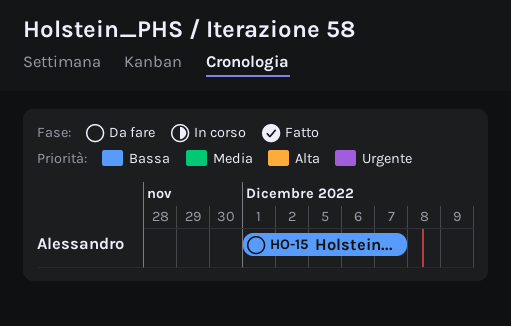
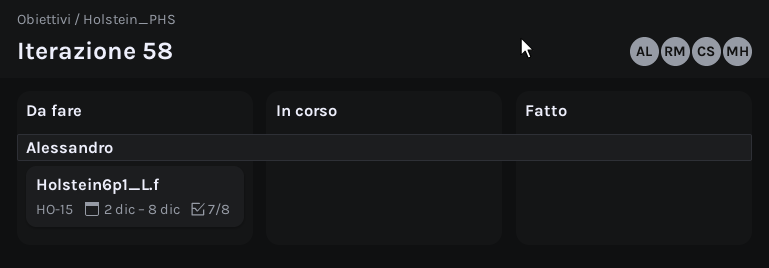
HO-15, start: Dec 1 -> Dec 2
HO-15, due: Dec 7 -> Dec 8

